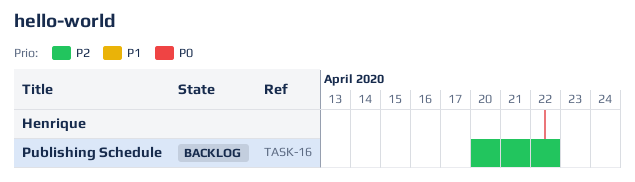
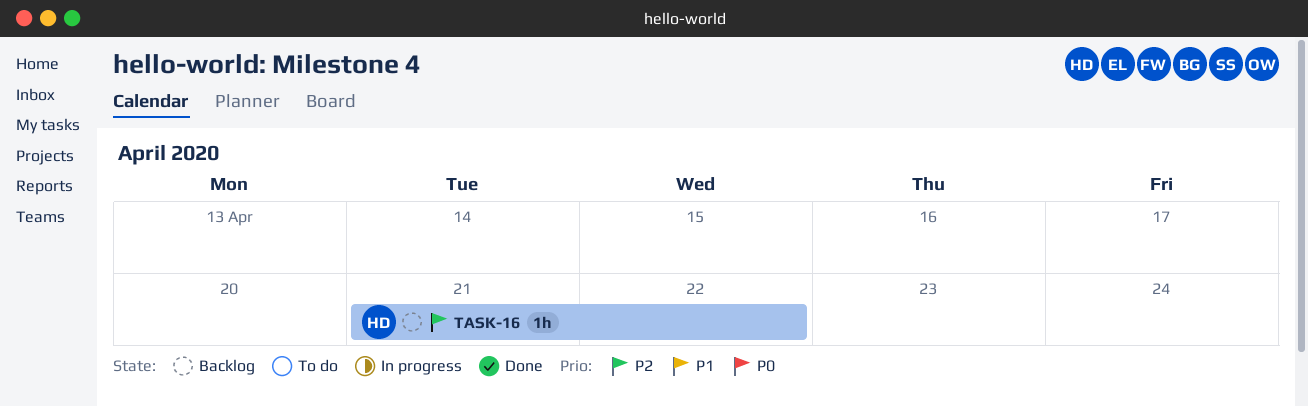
TASK-16, start: Apr 20 -> Apr 21

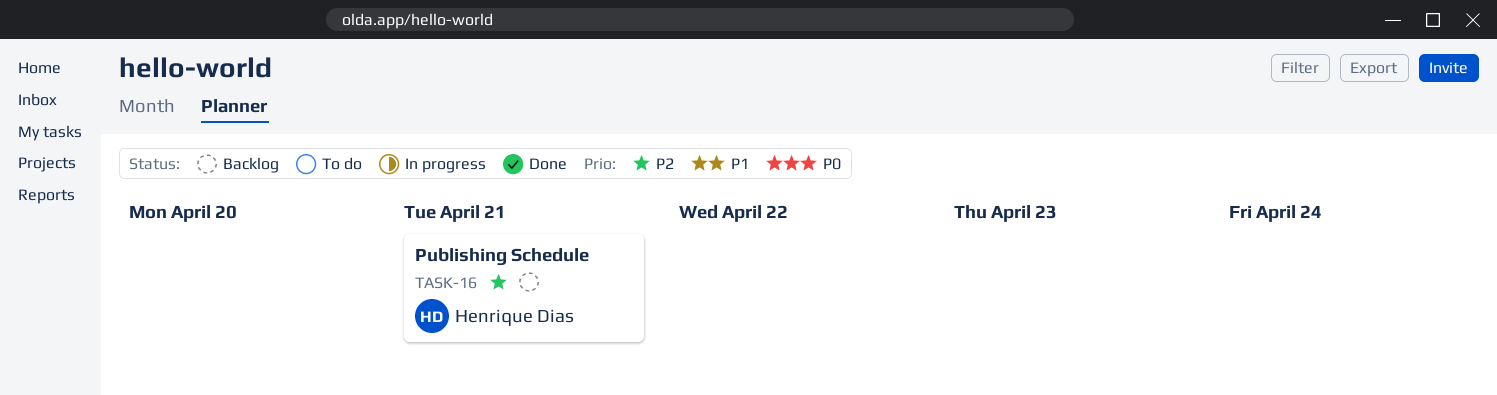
TASK-16, due: Apr 22 -> Apr 21

